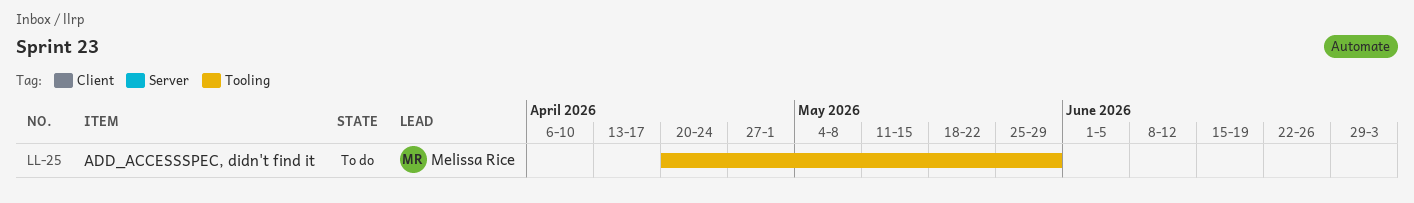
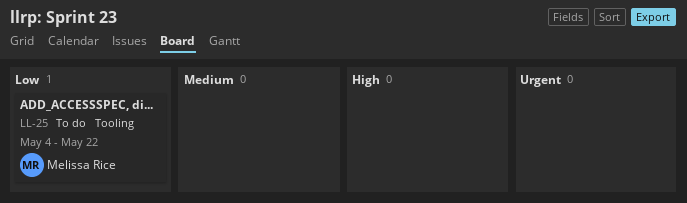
LL-25, start: Apr 20 -> May 4
LL-25, due: May 29 -> May 22

